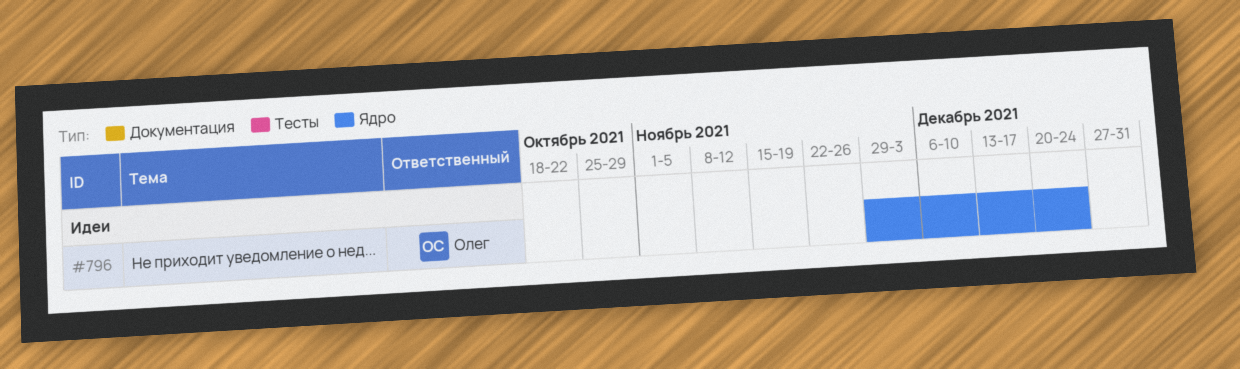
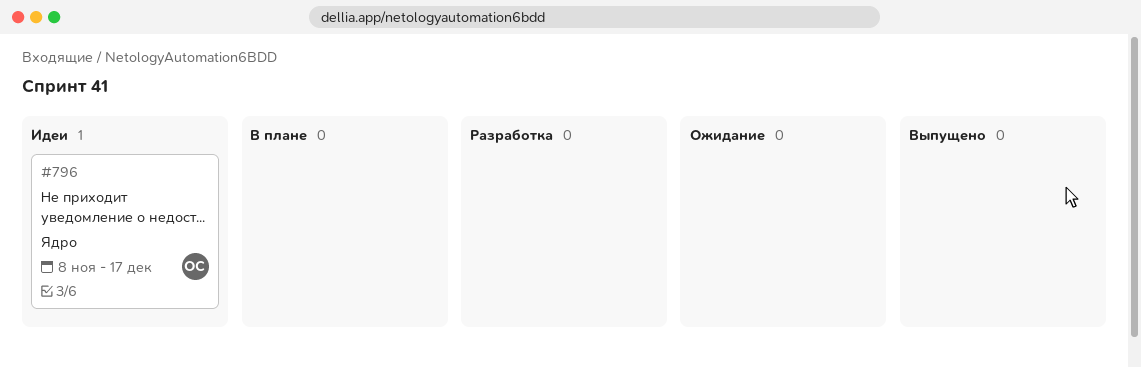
#796, start: Nov 29 -> Nov 8
#796, due: Dec 24 -> Dec 17

